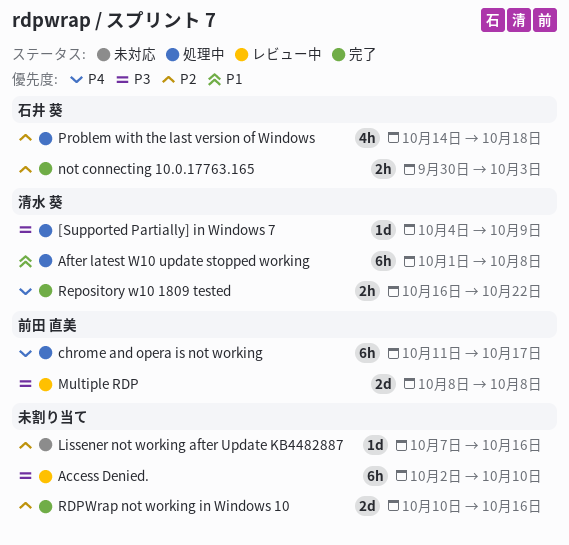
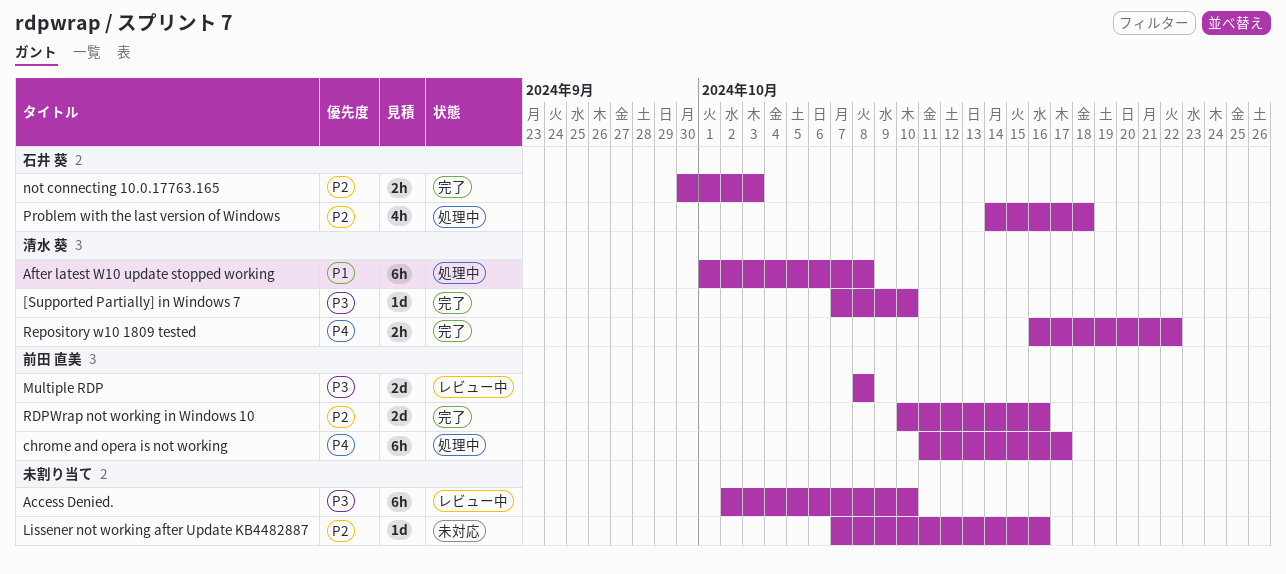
[Supported Partially] in Windows 7, status: 処理中 -> 完了
[Supported Partially] in Windows 7, start: Oct 4 -> Oct 7
[Supported Partially] in Windows 7, due: Oct 9 -> Oct 10
RDPWrap not working in Windows 10, owner: none -> 前田 直美

